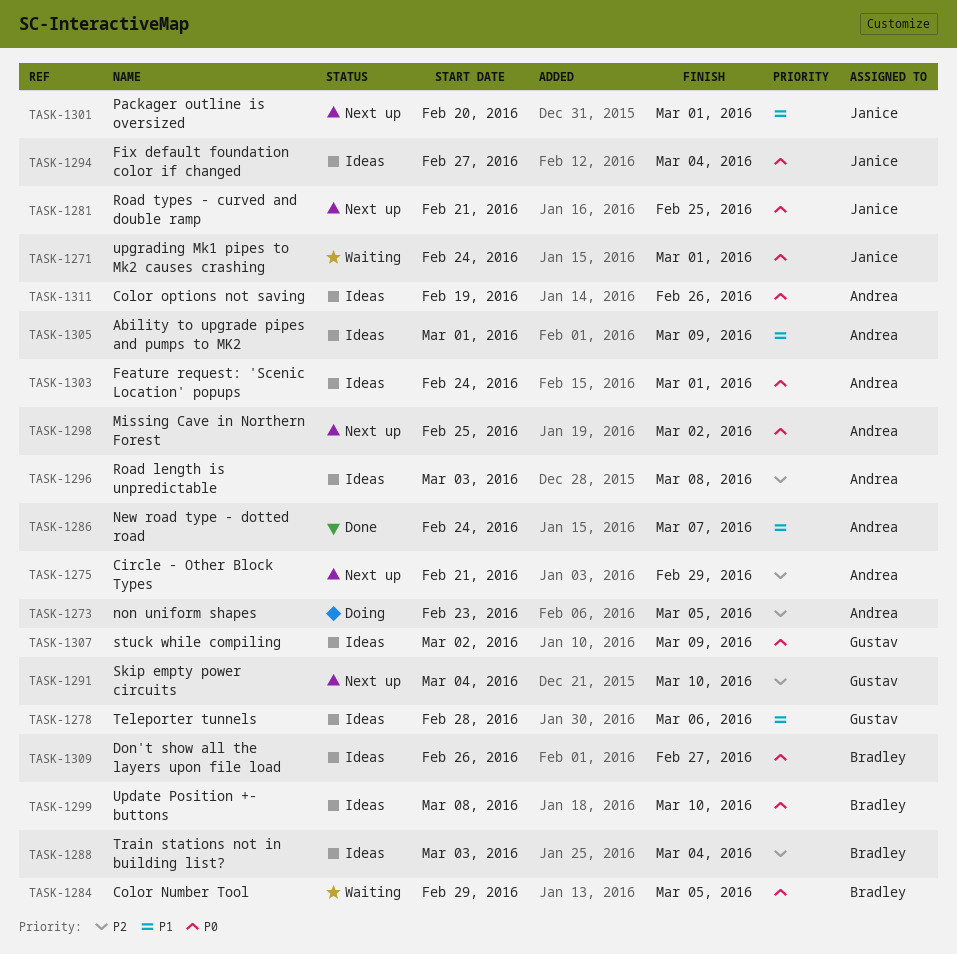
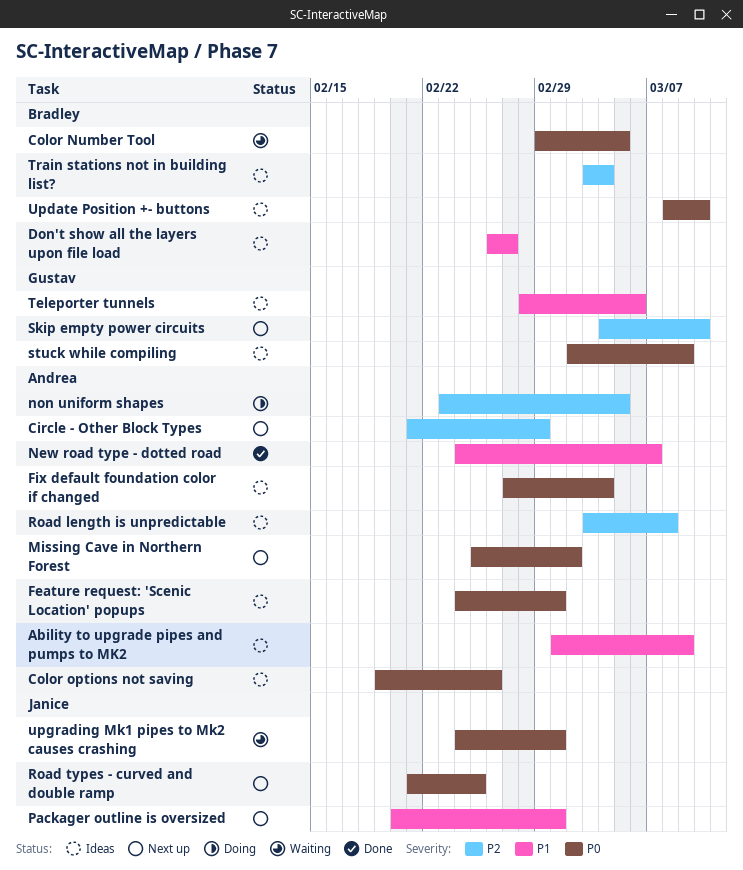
Don't show all the layers upon file load, priority: P0 -> P1
Fix default foundation color if changed, owner: Janice -> Andrea

